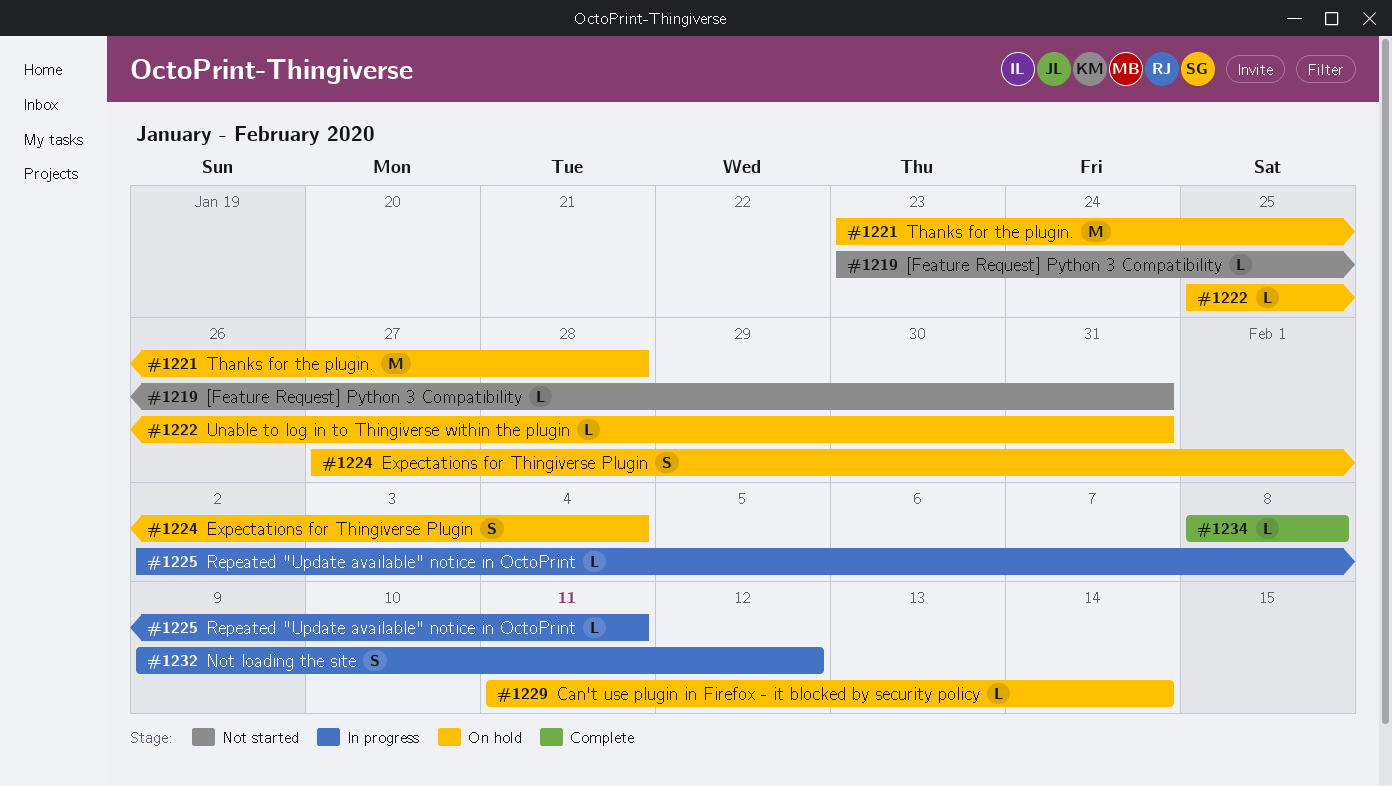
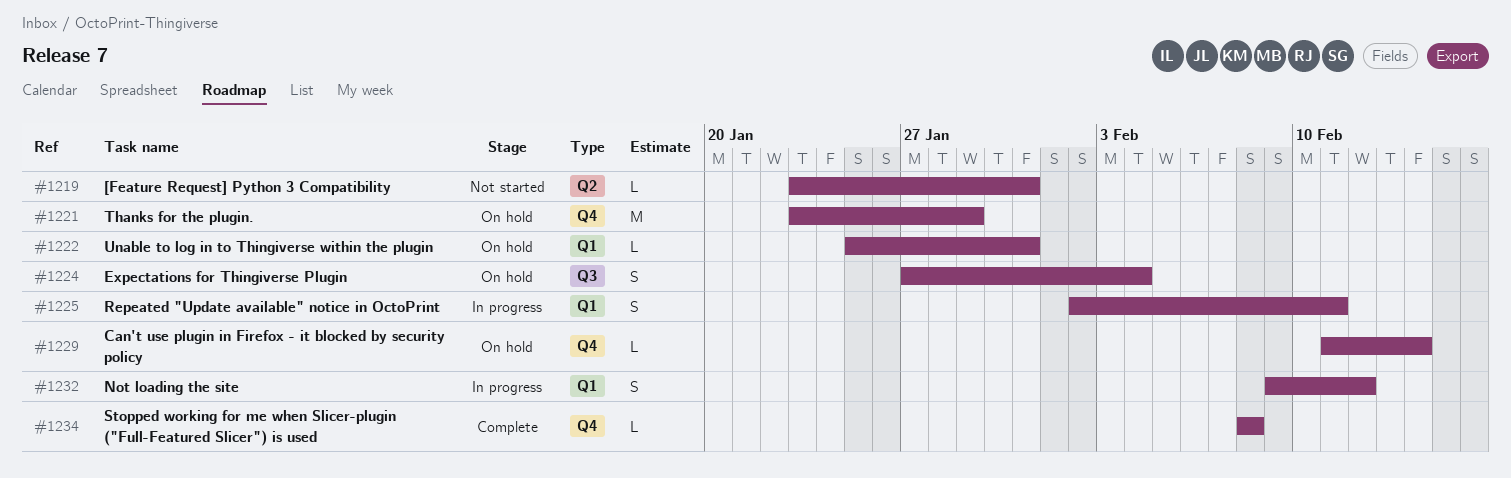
#1221, due: Jan 28 -> Jan 29
#1225, estimate: L -> S

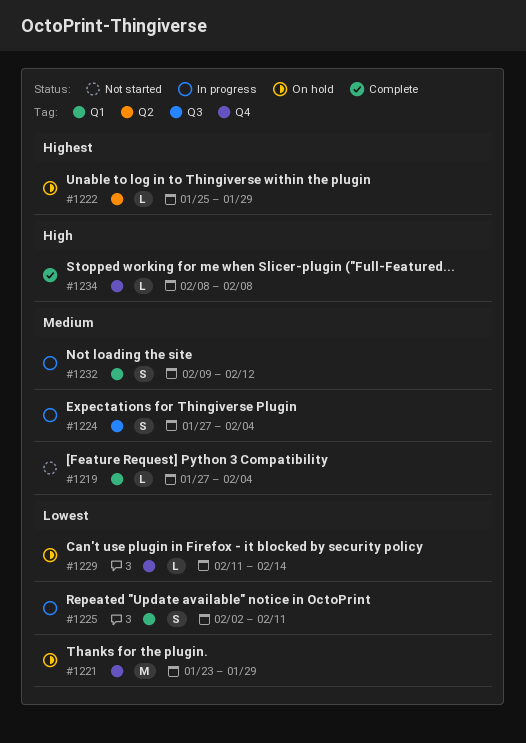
#1219, label: Q2 -> Q1
#1219, start: Jan 23 -> Jan 27
#1219, due: Jan 31 -> Feb 4
#1222, label: Q1 -> Q2
#1222, due: Jan 31 -> Jan 29
#1224, status: On hold -> In progress

